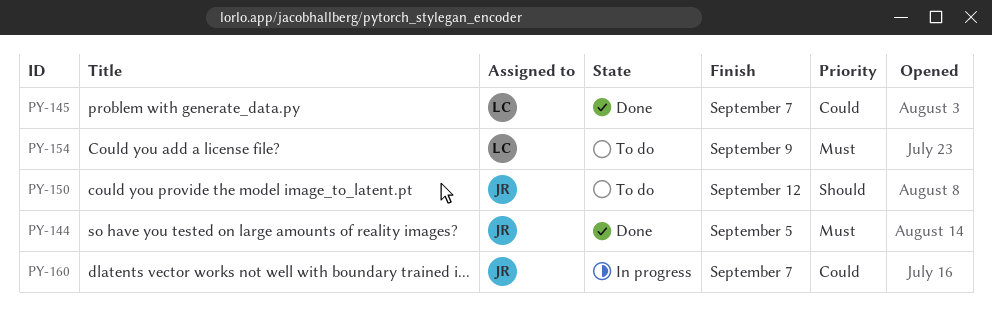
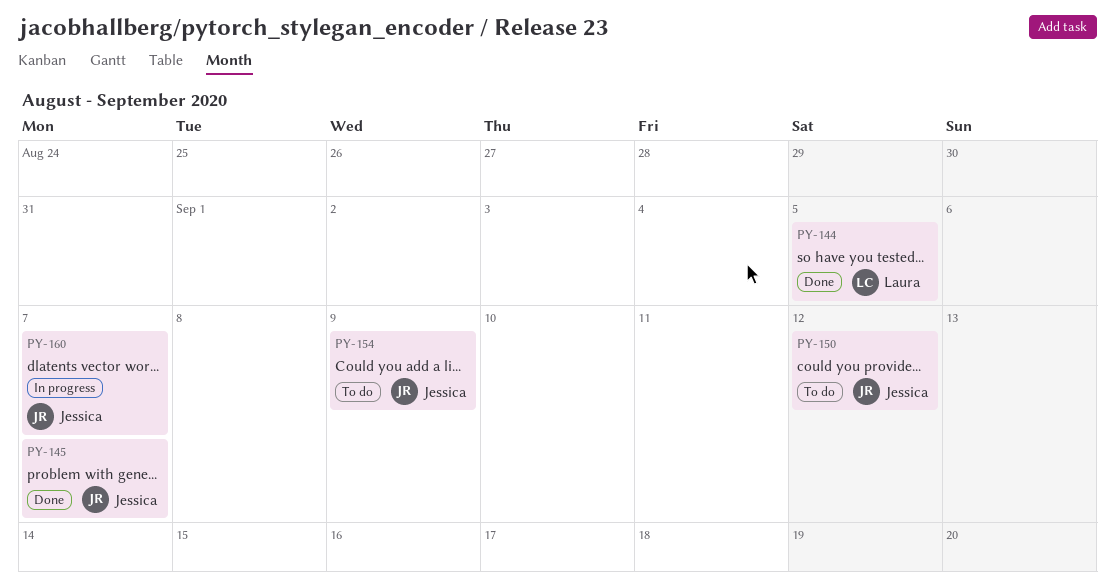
PY-144, owner: Jessica -> Laura
PY-145, owner: Laura -> Jessica
PY-154, owner: Laura -> Jessica

